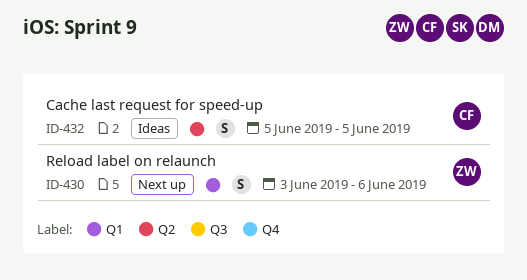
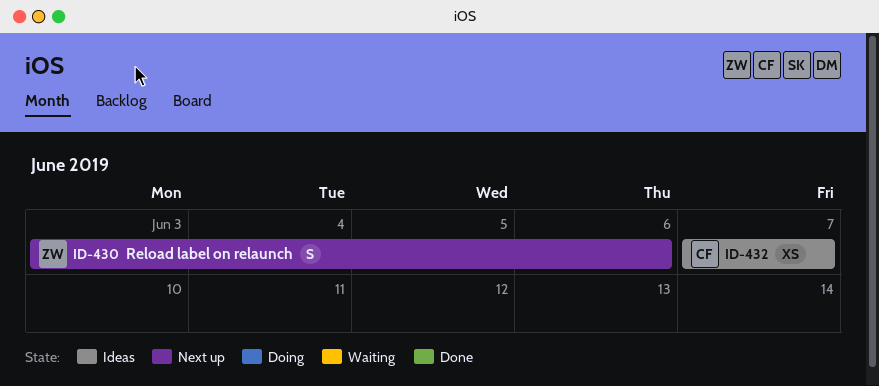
ID-432, estimate: S -> XS
ID-432, start: Jun 5 -> Jun 7
ID-432, due: Jun 5 -> Jun 7

